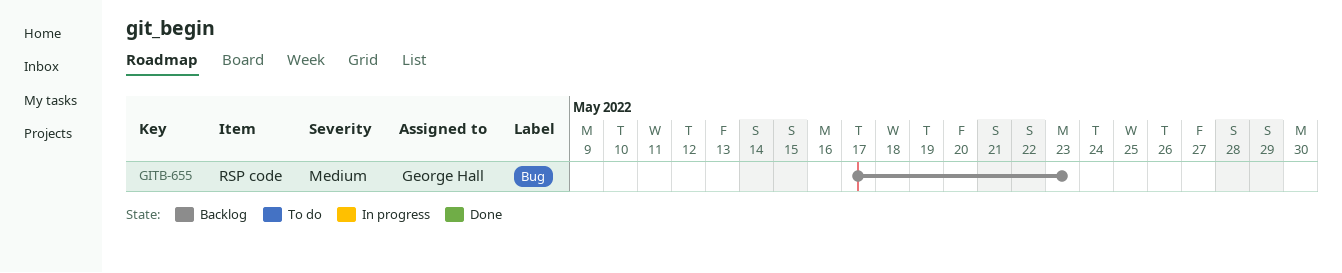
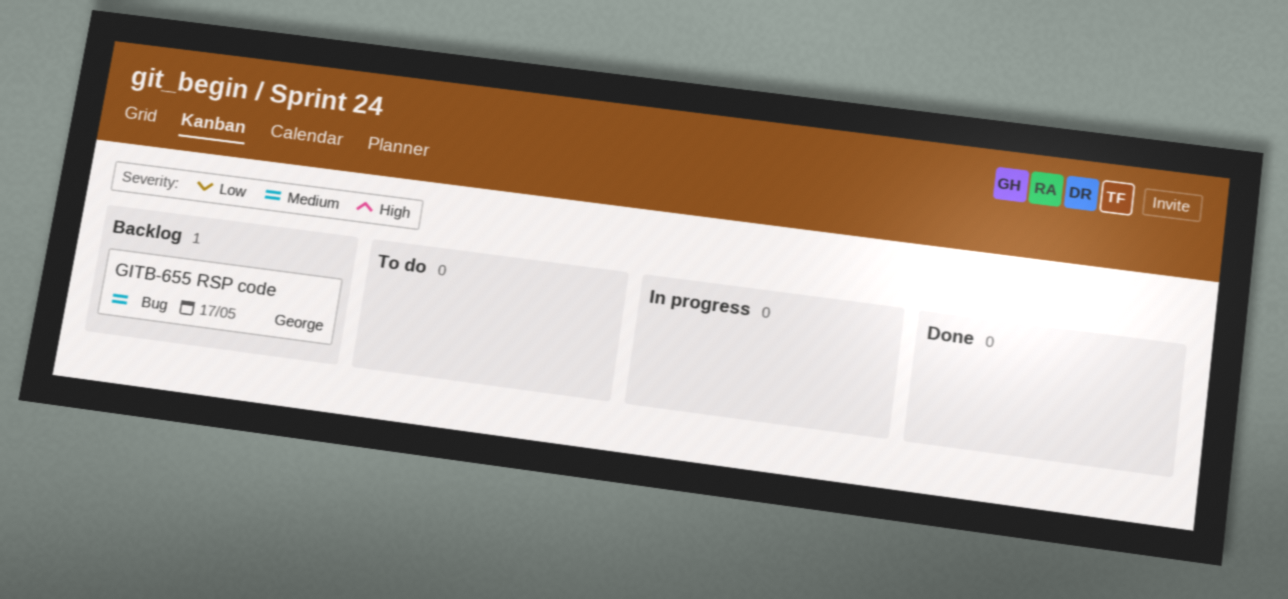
GITB-655, due: May 23 -> May 17

